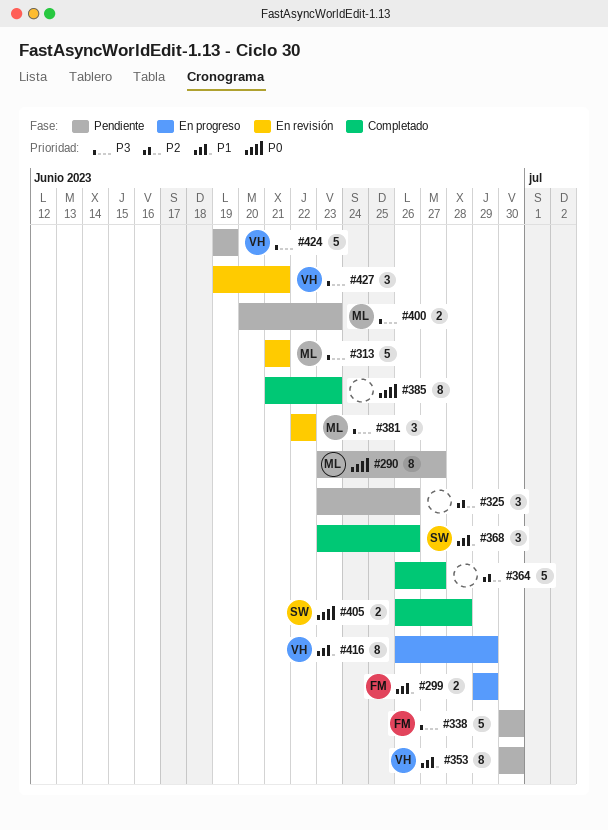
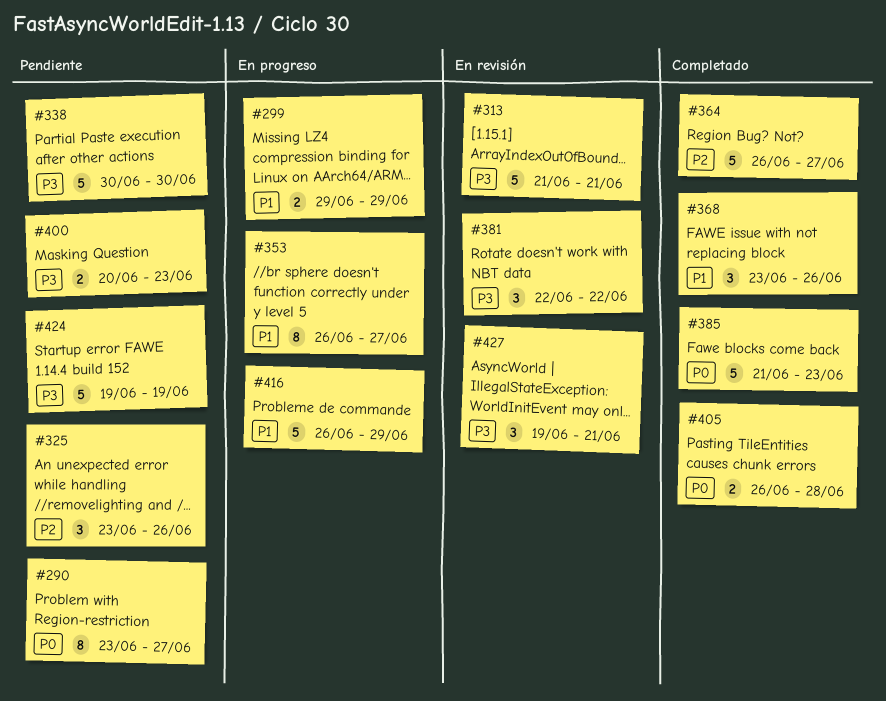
#353, status: Pendiente -> En progreso
#353, start: Jun 30 -> Jun 26
#353, due: Jun 30 -> Jun 27
#385, estimate: 8 -> 5
#416, estimate: 8 -> 5

